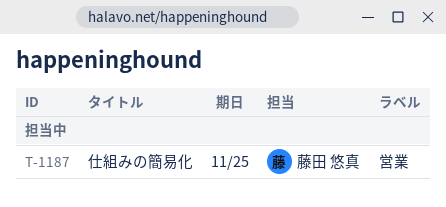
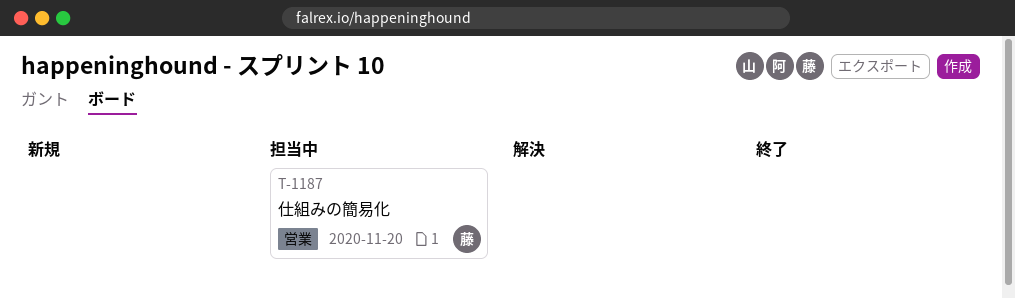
T-1187, due: Nov 25 -> Nov 20

